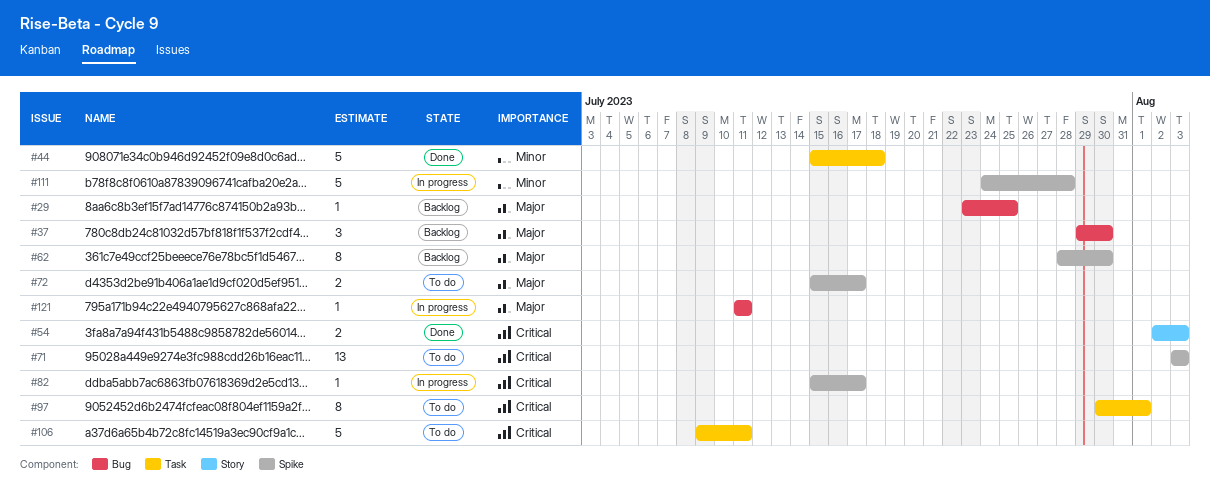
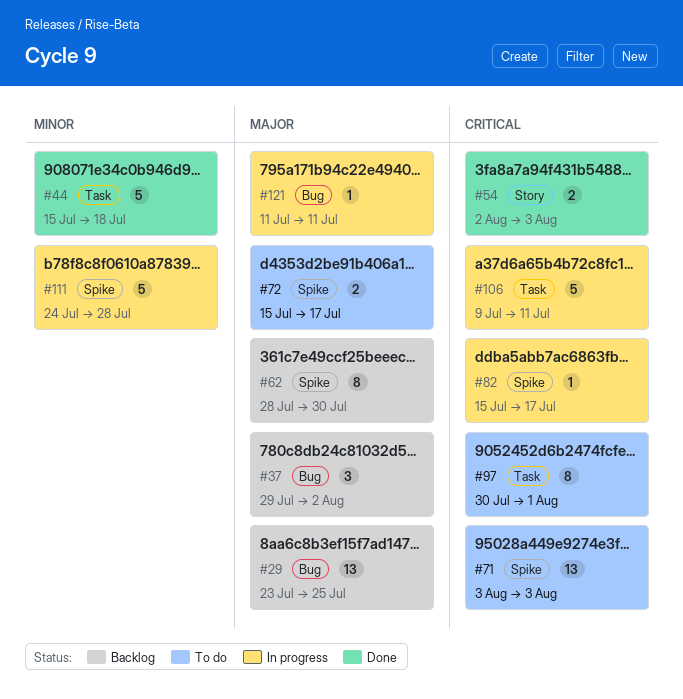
#29, estimate: 1 -> 13
#37, due: Jul 30 -> Aug 2
#106, status: To do -> In progress

